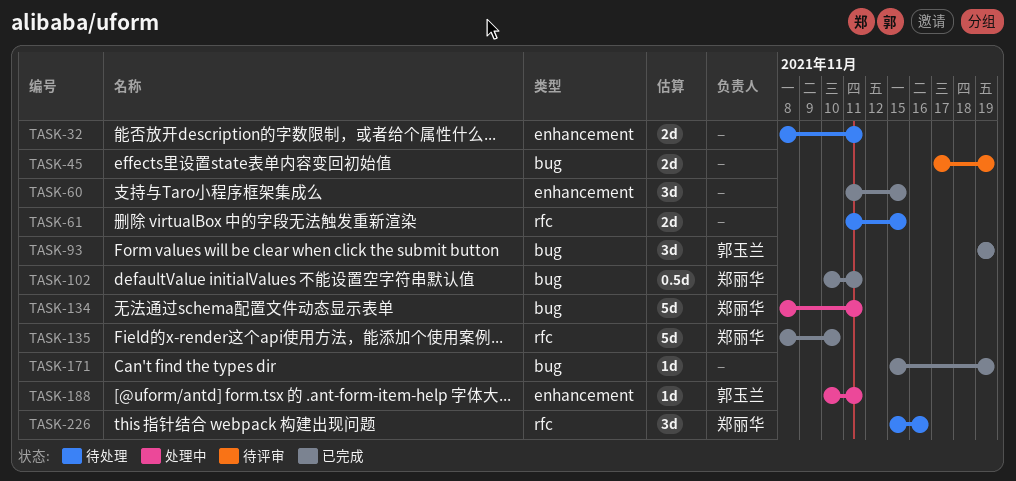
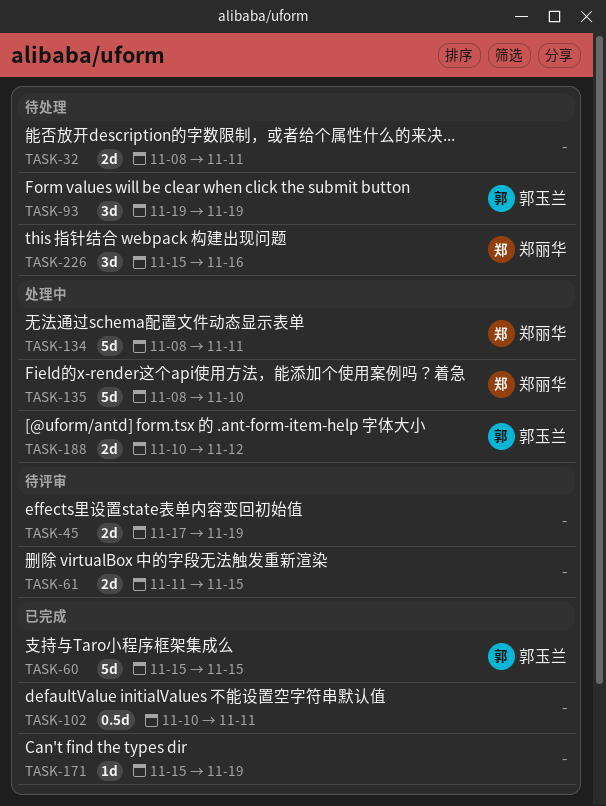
TASK-60, owner: none -> 郭玉兰
TASK-60, estimate: 3d -> 5d
TASK-60, start: Nov 11 -> Nov 15
TASK-61, status: 待处理 -> 待评审
TASK-93, status: 已完成 -> 待处理
TASK-102, owner: 郑丽华 -> none
TASK-135, status: 已完成 -> 处理中
TASK-188, estimate: 1d -> 2d
TASK-188, due: Nov 11 -> Nov 12

